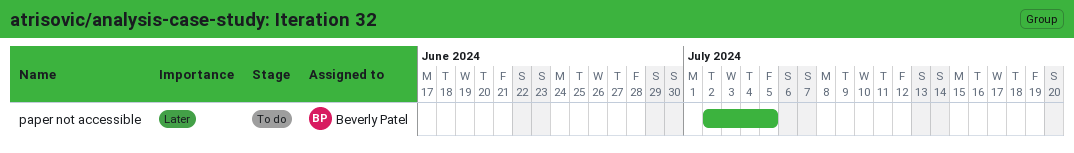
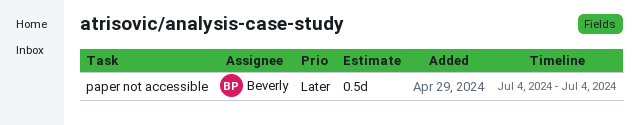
paper not accessible, start: Jul 2 -> Jul 4
paper not accessible, due: Jul 5 -> Jul 4

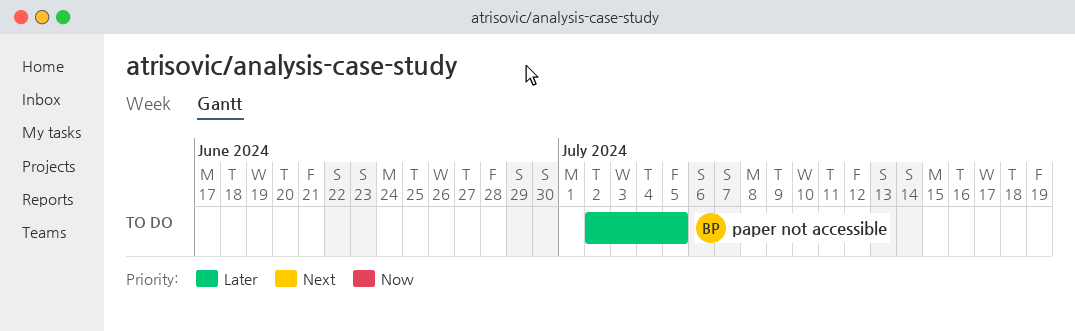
paper not accessible, start: Jul 4 -> Jul 2
paper not accessible, due: Jul 4 -> Jul 5

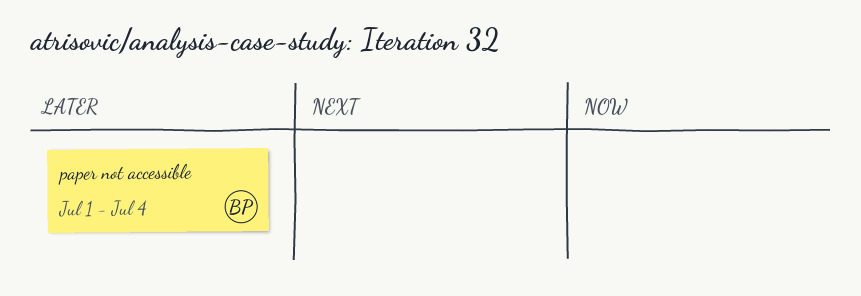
paper not accessible, start: Jul 2 -> Jul 1
paper not accessible, due: Jul 5 -> Jul 4

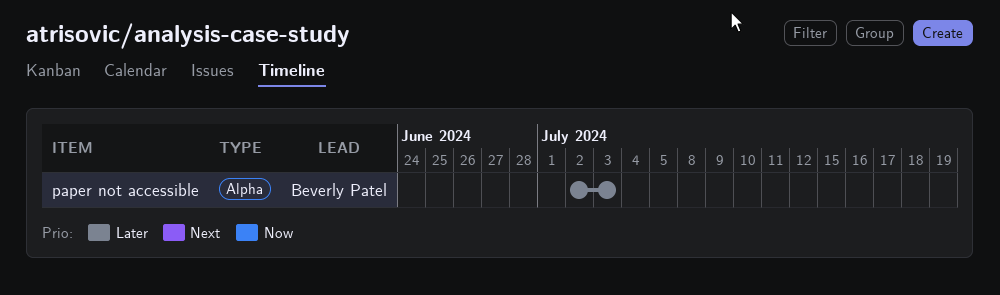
paper not accessible, start: Jul 1 -> Jul 2
paper not accessible, due: Jul 4 -> Jul 3

